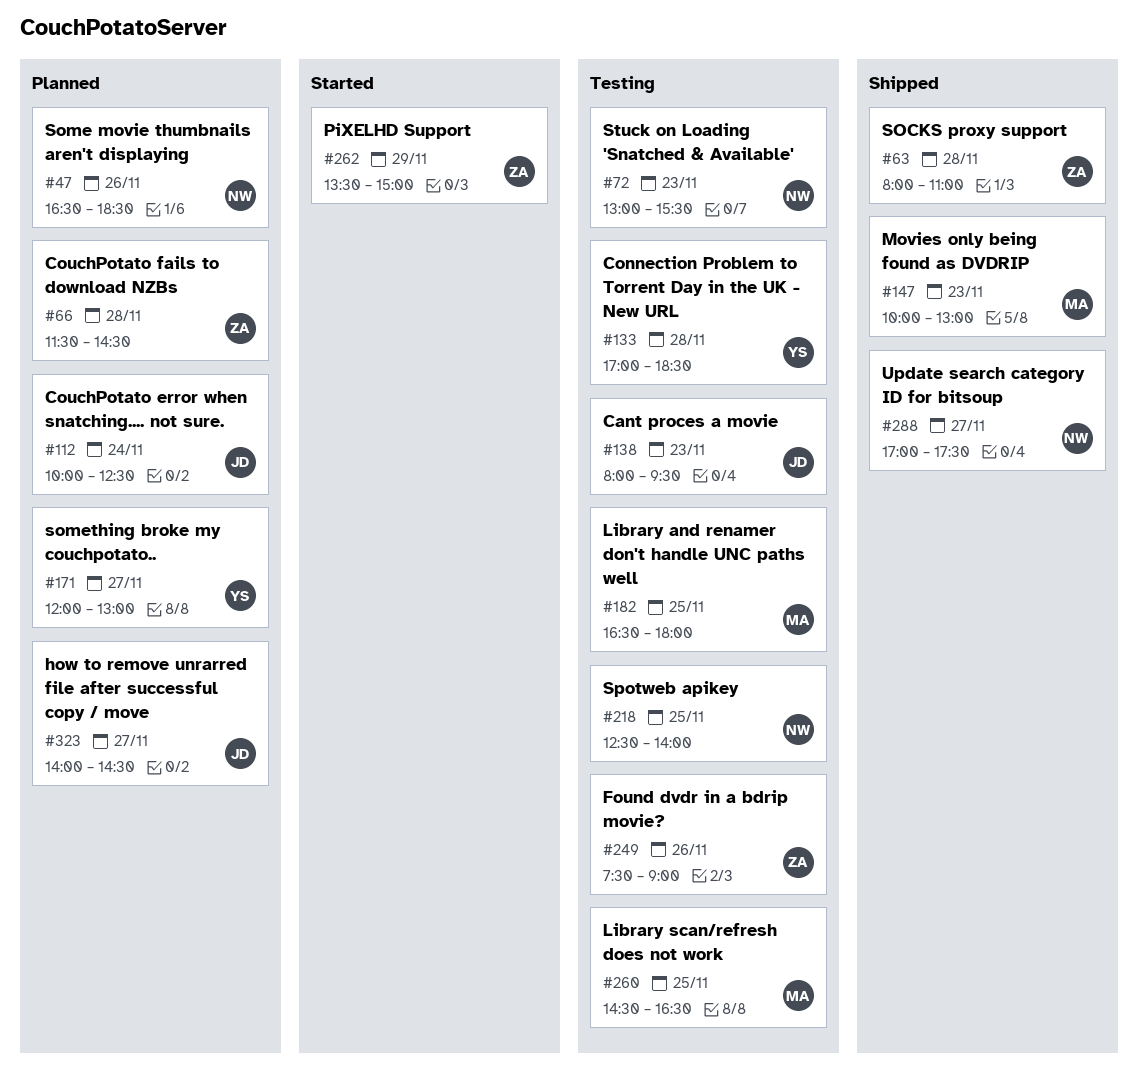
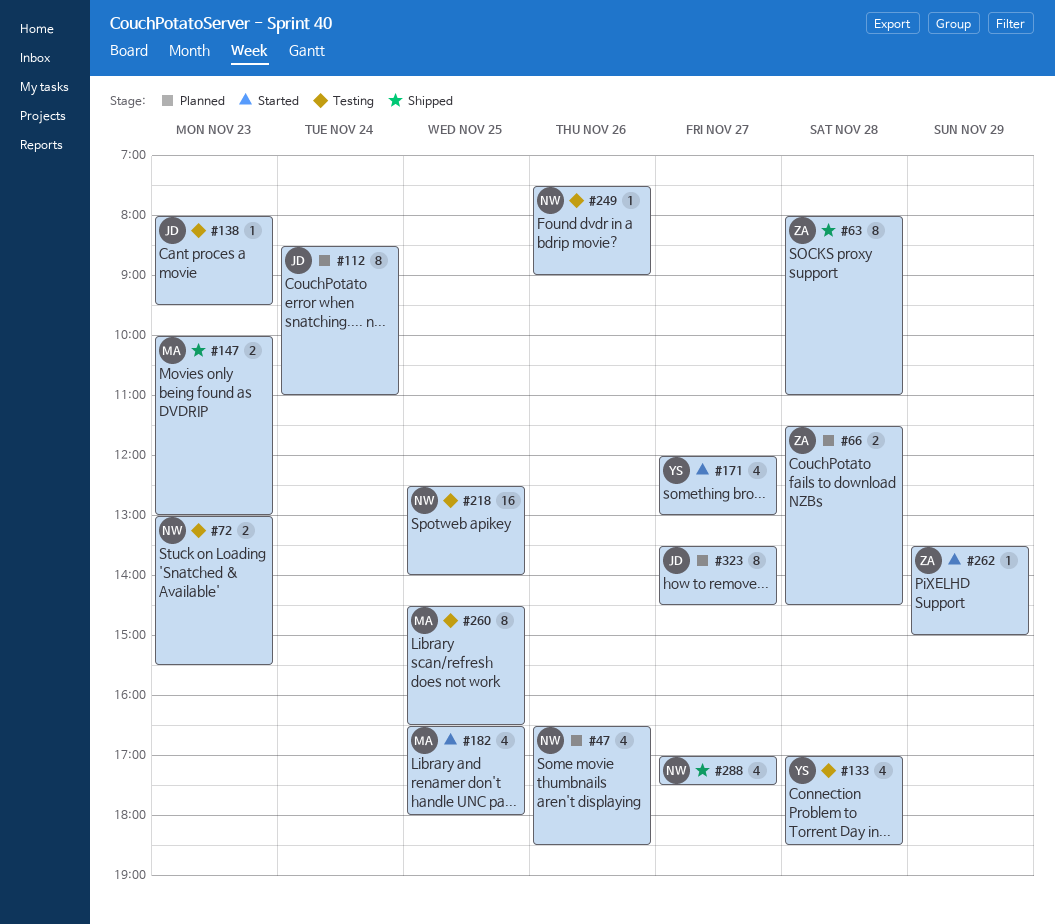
#112, begins: 10:00 -> 08:30
#112, ends: 12:30 -> 11:00
#171, status: Planned -> Started
#182, status: Testing -> Started
#249, owner: ZA -> NW
#323, begins: 14:00 -> 13:30

